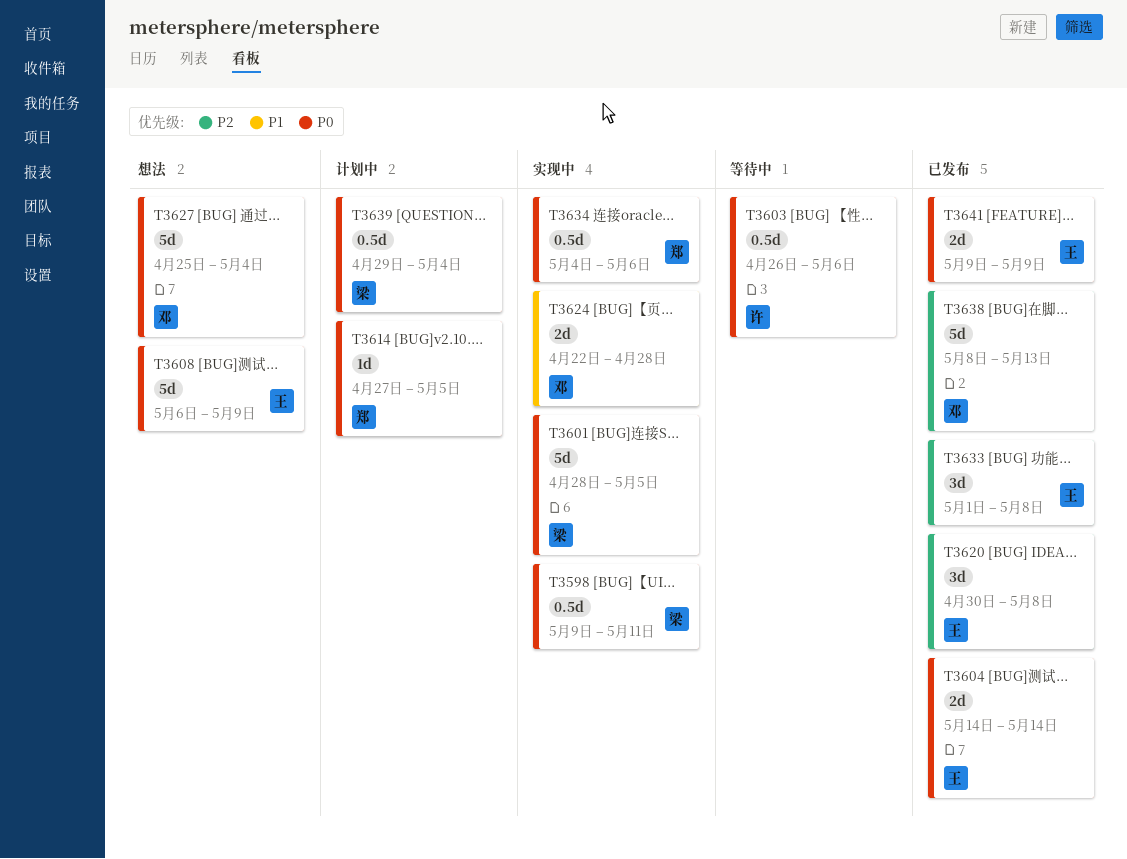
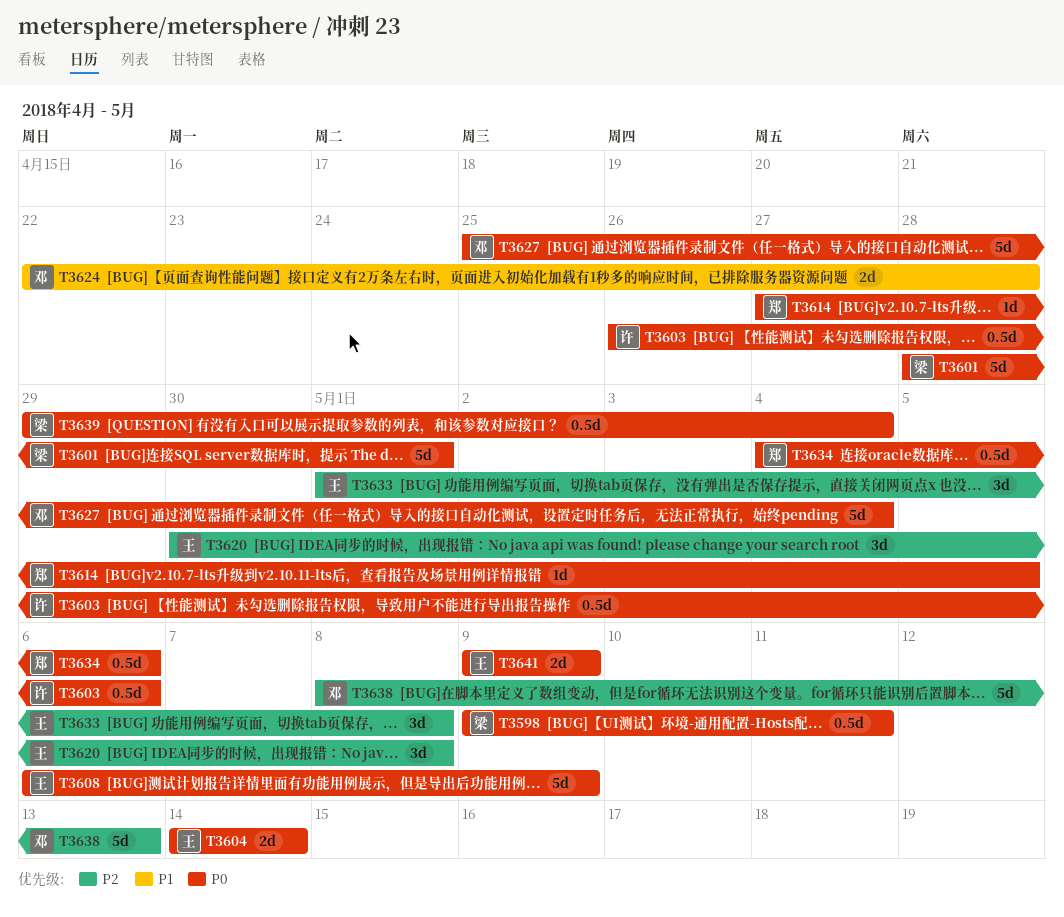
T3601, due: May 5 -> May 1

